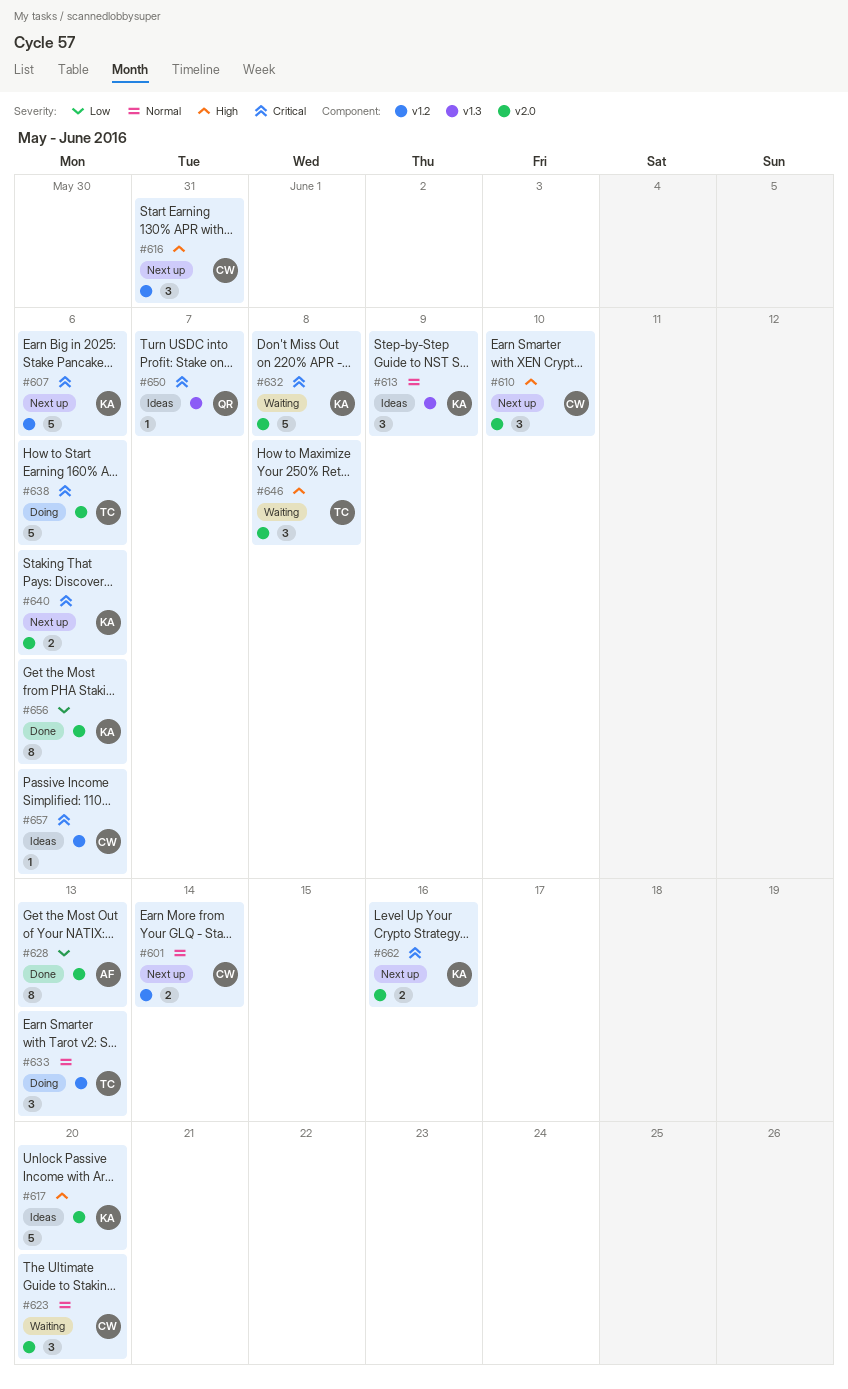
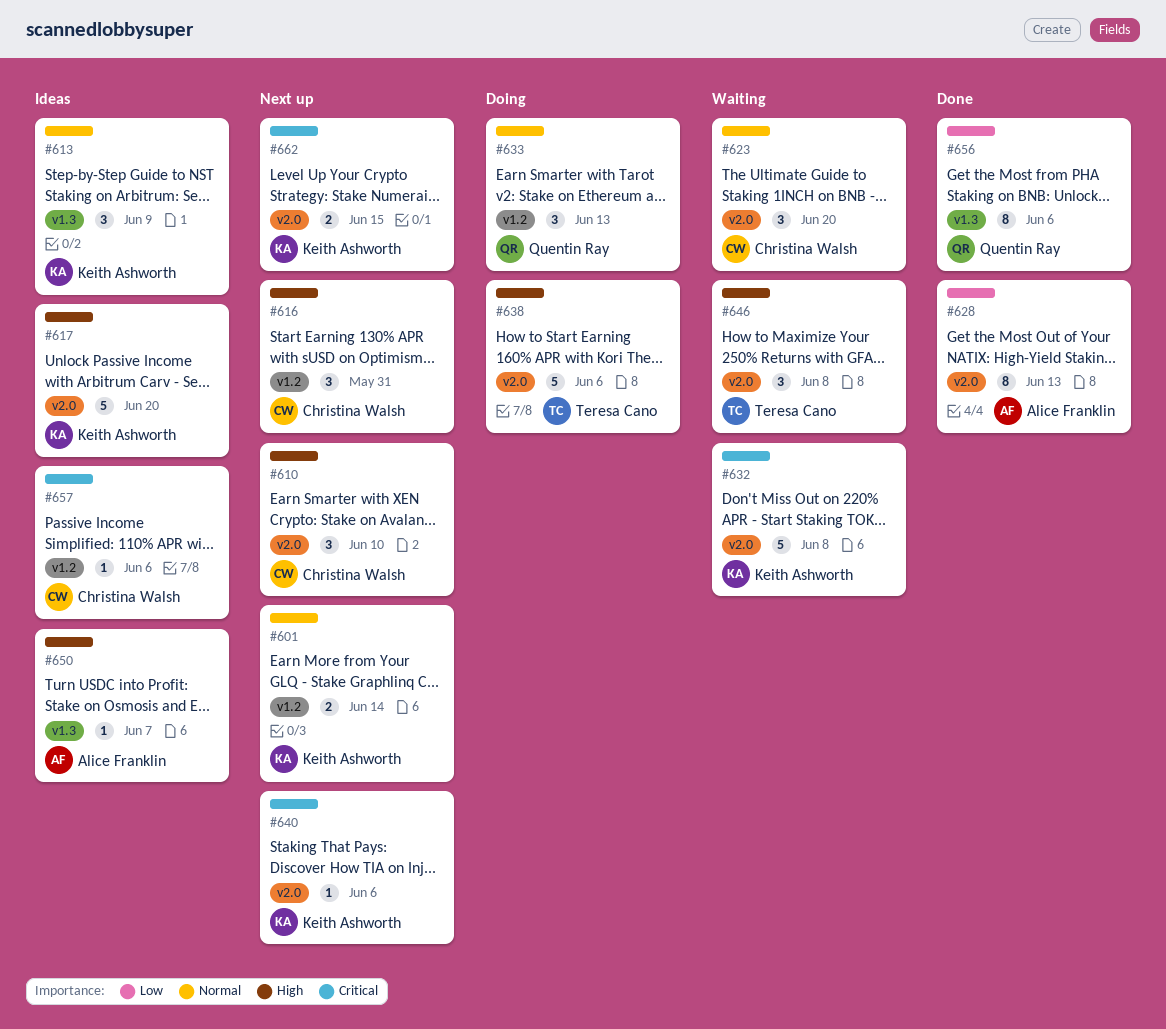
#601, owner: Christina Walsh -> Keith Ashworth
#607: present -> none
#633, owner: Teresa Cano -> Quentin Ray
#638, priority: Critical -> High
#640, estimate: 2 -> 1
#650, owner: Quentin Ray -> Alice Franklin
#650, priority: Critical -> High
#656, owner: Keith Ashworth -> Quentin Ray
#656, label: v2.0 -> v1.3
#662, due: Jun 16 -> Jun 15

